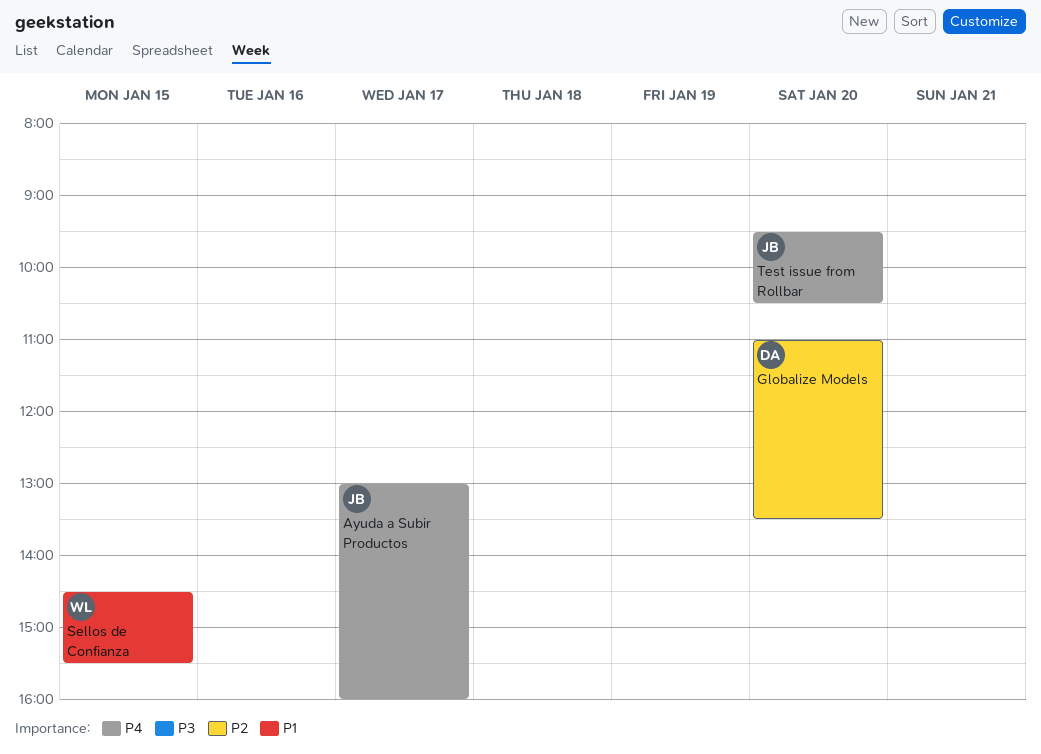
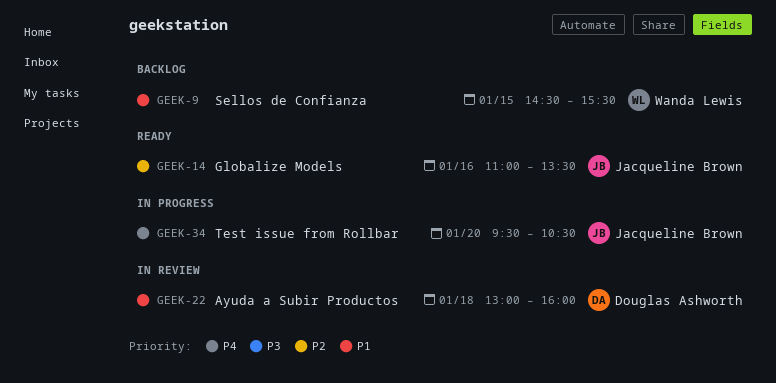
Ayuda a Subir Productos, owner: Jacqueline Brown -> Douglas Ashworth
Ayuda a Subir Productos, priority: P4 -> P1
Ayuda a Subir Productos, day: Jan 17 -> Jan 18
Globalize Models, owner: Douglas Ashworth -> Jacqueline Brown
Globalize Models, day: Jan 20 -> Jan 16

